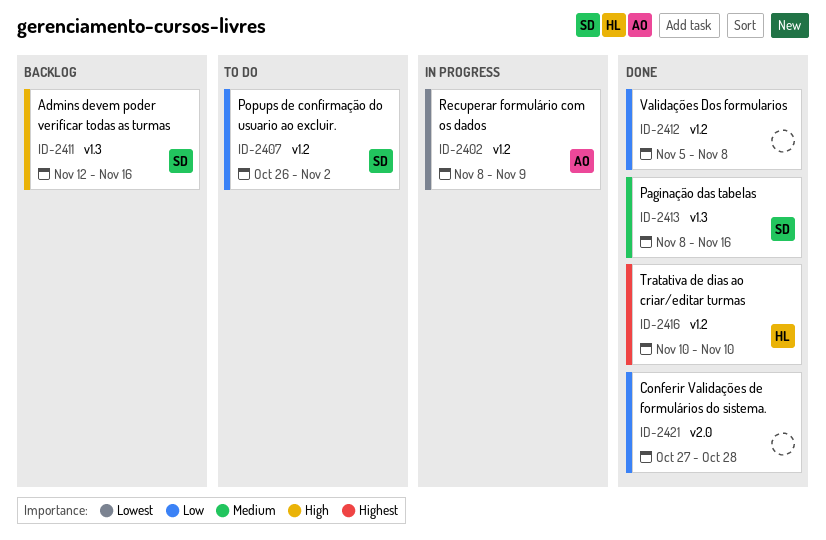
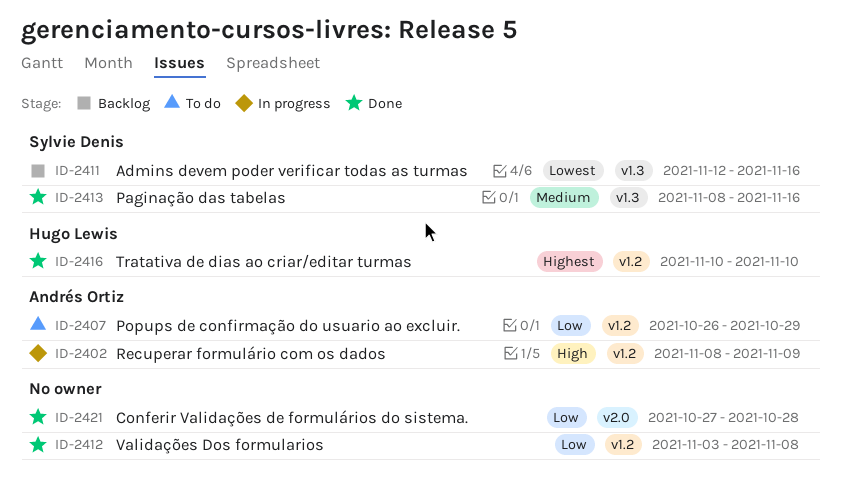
ID-2402, priority: Lowest -> High
ID-2407, owner: Sylvie Denis -> Andrés Ortiz
ID-2407, due: Nov 2 -> Oct 29
ID-2411, priority: High -> Lowest
ID-2412, start: Nov 5 -> Nov 3

